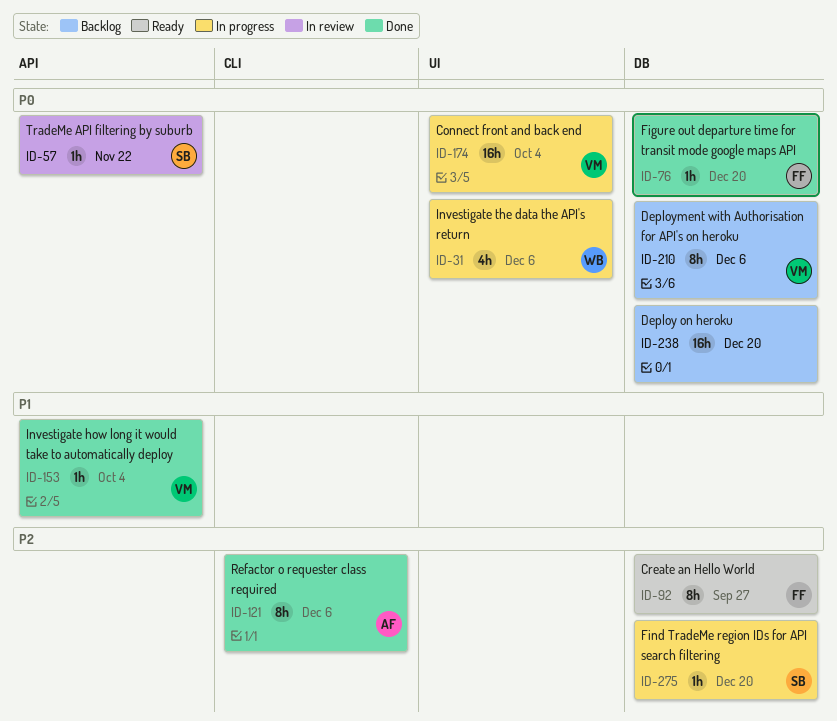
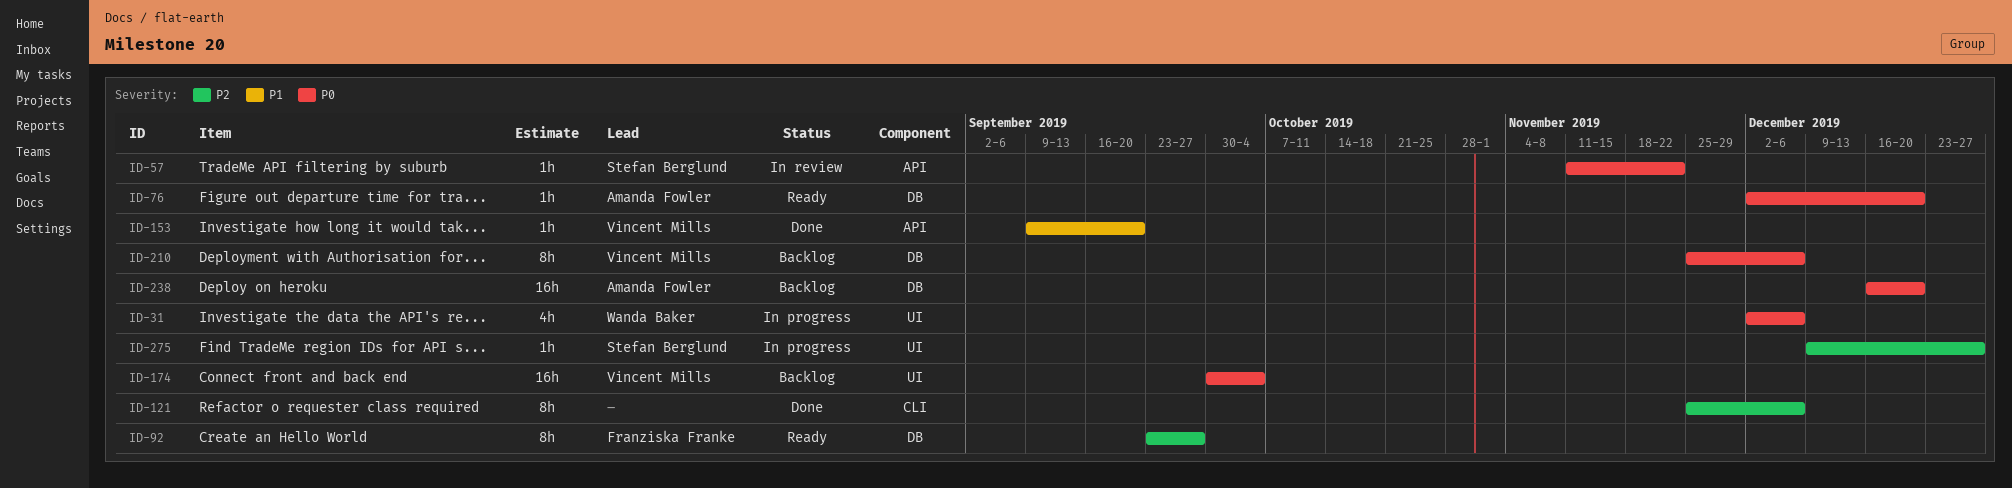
ID-76, status: Done -> Ready
ID-76, owner: Franziska Franke -> Amanda Fowler
ID-121, owner: Amanda Fowler -> none
ID-153, due: Oct 4 -> Sep 20
ID-174, status: In progress -> Backlog
ID-238, owner: none -> Amanda Fowler
ID-275, label: DB -> UI
ID-275, due: Dec 20 -> Dec 27

